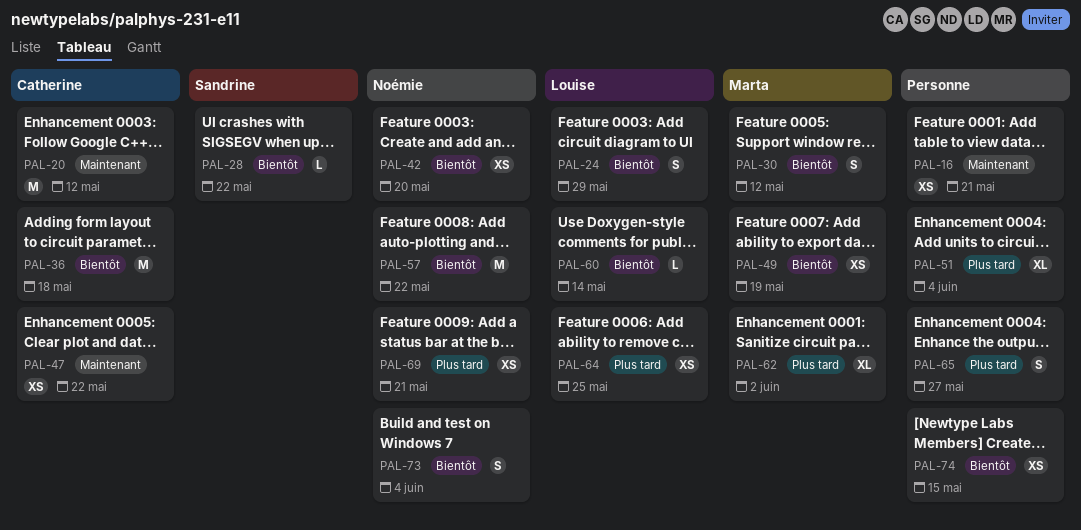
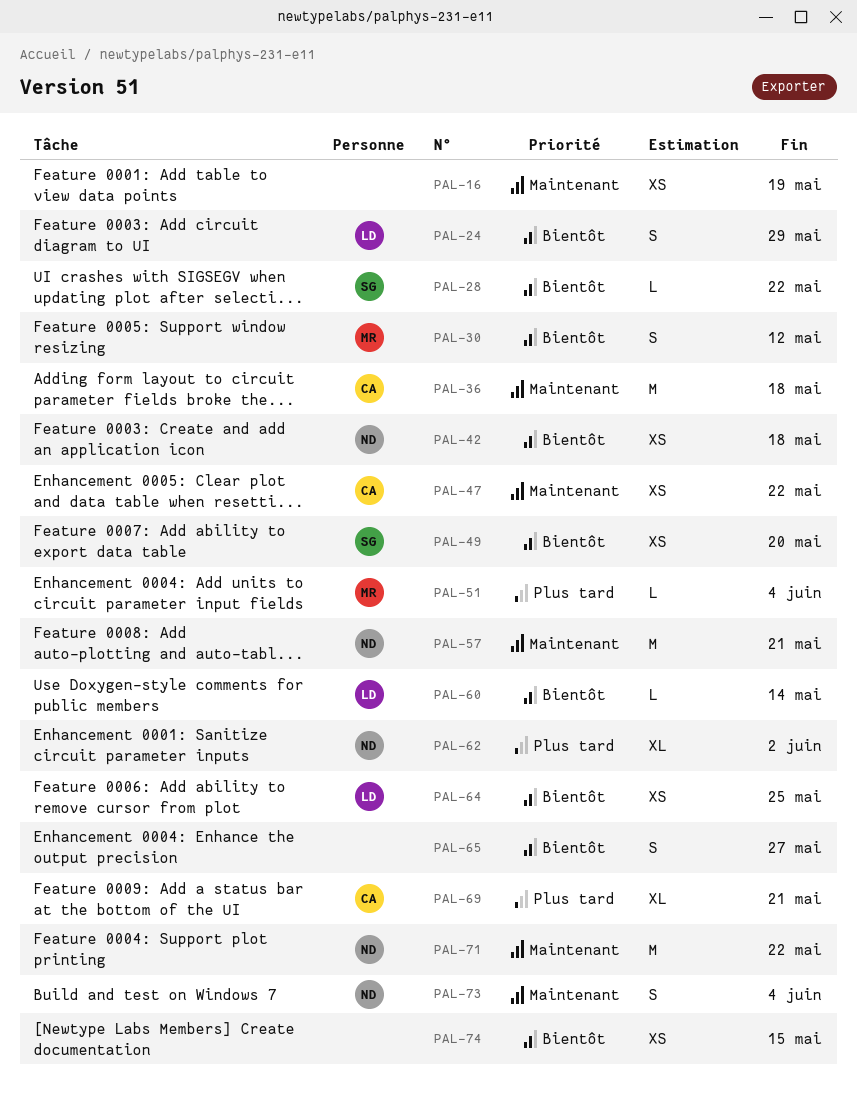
PAL-16, due: May 21 -> May 19
PAL-20: present -> none
PAL-36, priority: Bientôt -> Maintenant
PAL-42, due: May 20 -> May 18
PAL-49, owner: Marta -> Sandrine
PAL-49, due: May 19 -> May 20
PAL-51, owner: none -> Marta
PAL-51, estimate: XL -> L
PAL-57, priority: Bientôt -> Maintenant
PAL-57, due: May 22 -> May 21
PAL-62, owner: Marta -> Noémie
PAL-64, priority: Plus tard -> Bientôt
PAL-65, priority: Plus tard -> Bientôt
PAL-69, owner: Noémie -> Catherine
PAL-69, estimate: XS -> XL
PAL-71: none -> present
PAL-73, priority: Bientôt -> Maintenant

